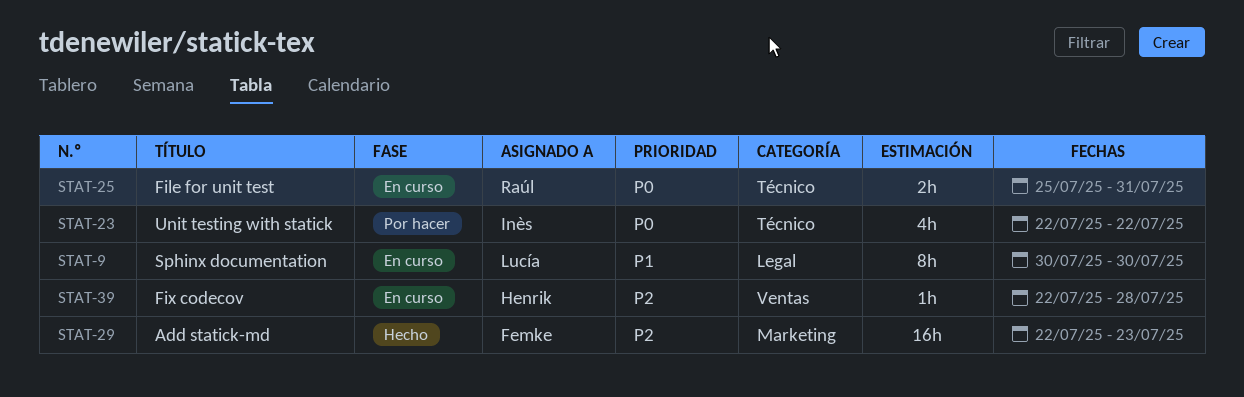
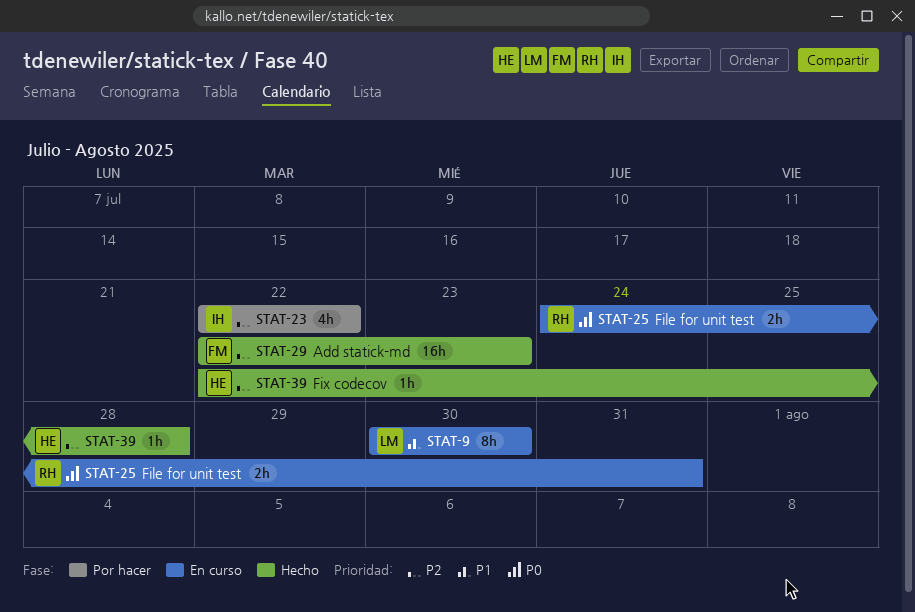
STAT-23, priority: P0 -> P2
STAT-25, start: Jul 25 -> Jul 24
STAT-39, status: En curso -> Hecho

